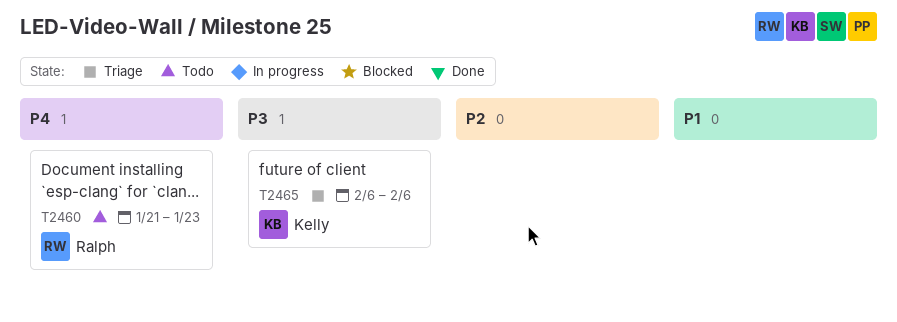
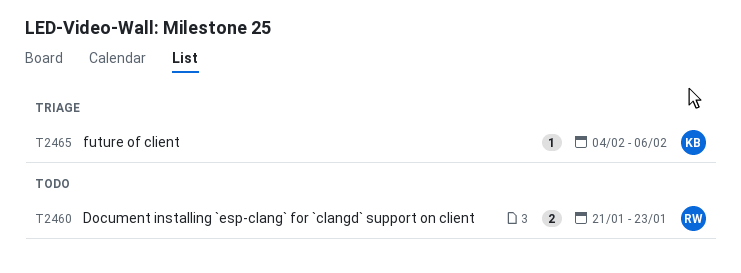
T2465, start: Feb 6 -> Feb 4

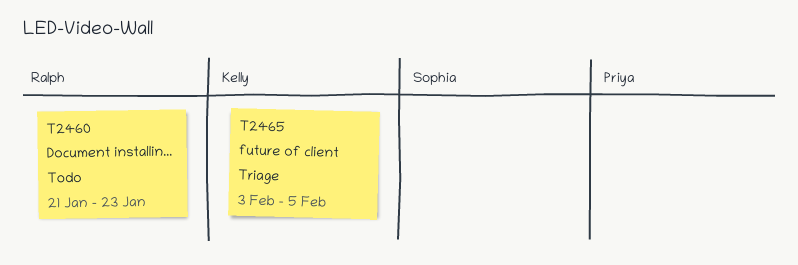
T2465, start: Feb 4 -> Feb 3
T2465, due: Feb 6 -> Feb 5

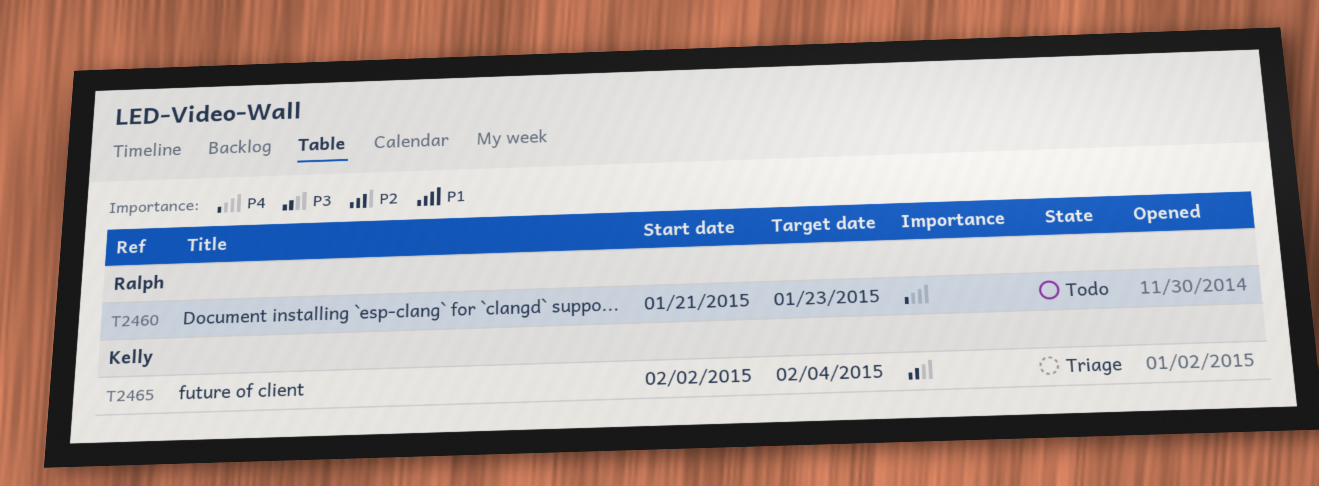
T2465, start: Feb 3 -> Feb 2
T2465, due: Feb 5 -> Feb 4

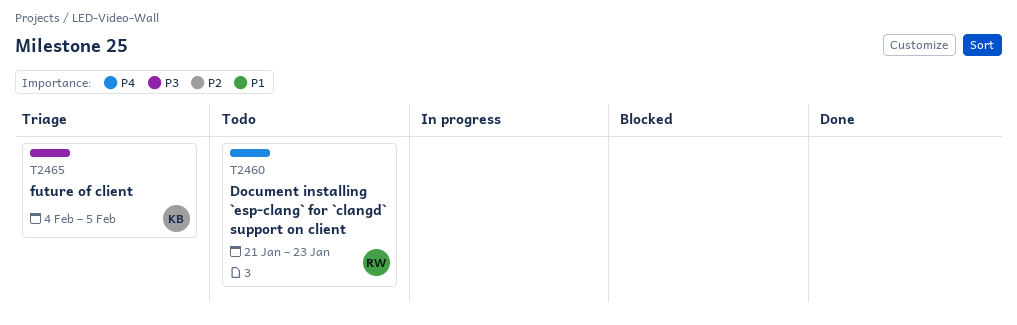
T2465, start: Feb 2 -> Feb 4
T2465, due: Feb 4 -> Feb 5

